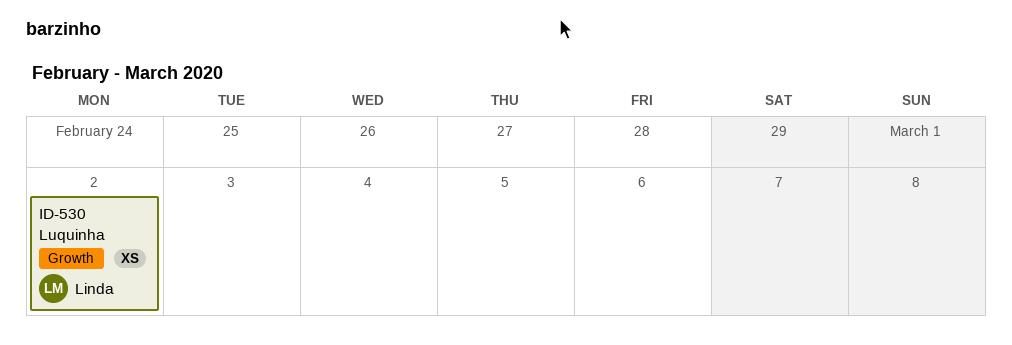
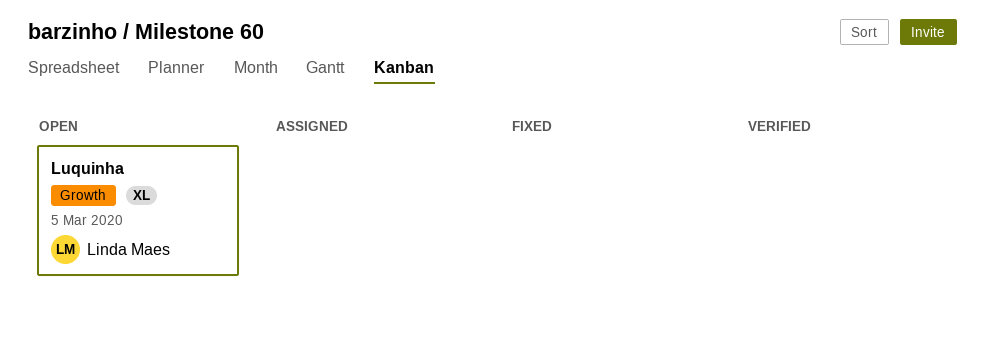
Luquinha, estimate: XS -> XL
Luquinha, due: Mar 2 -> Mar 5

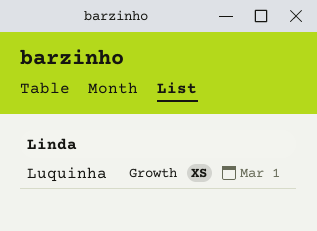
Luquinha, estimate: XL -> XS
Luquinha, due: Mar 5 -> Mar 1

